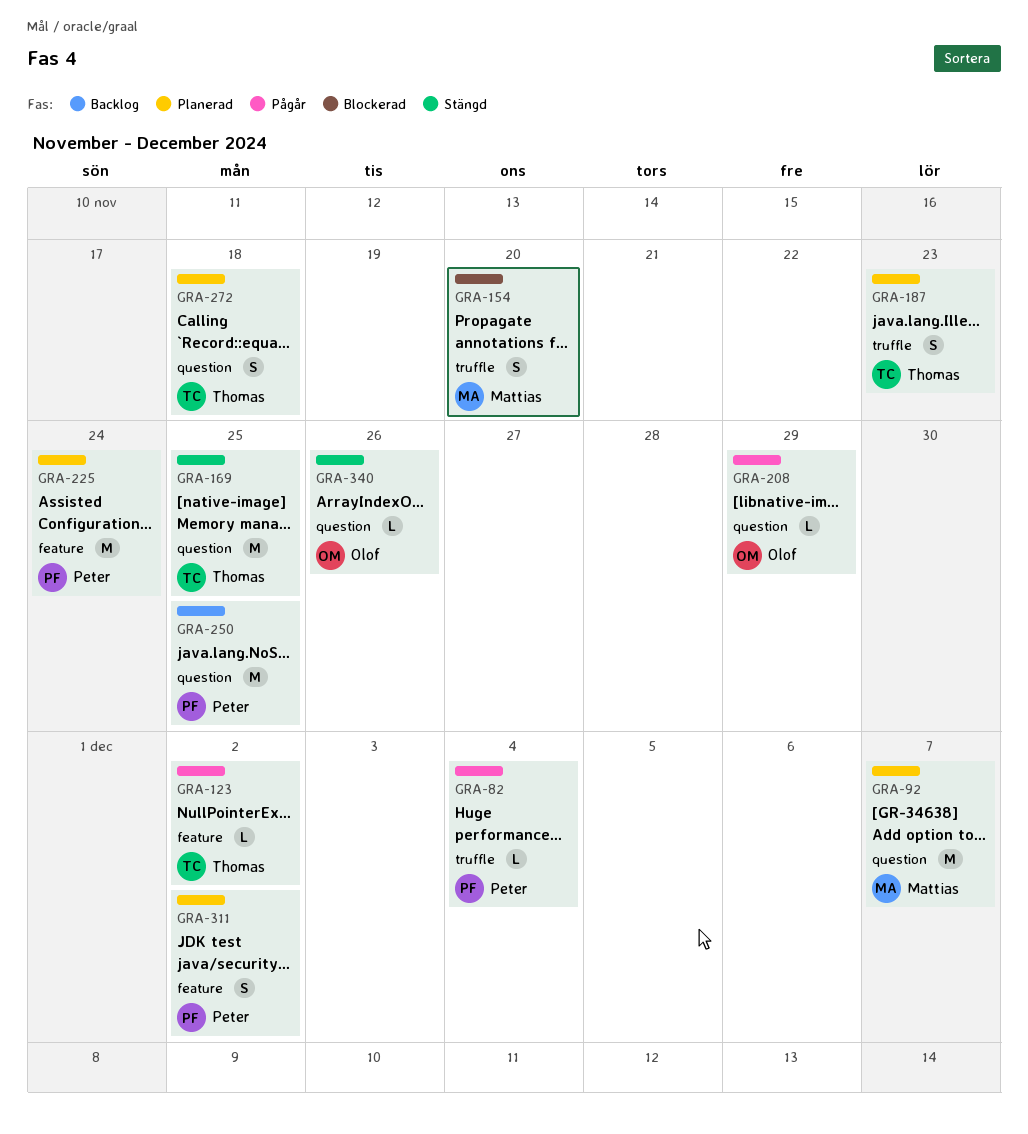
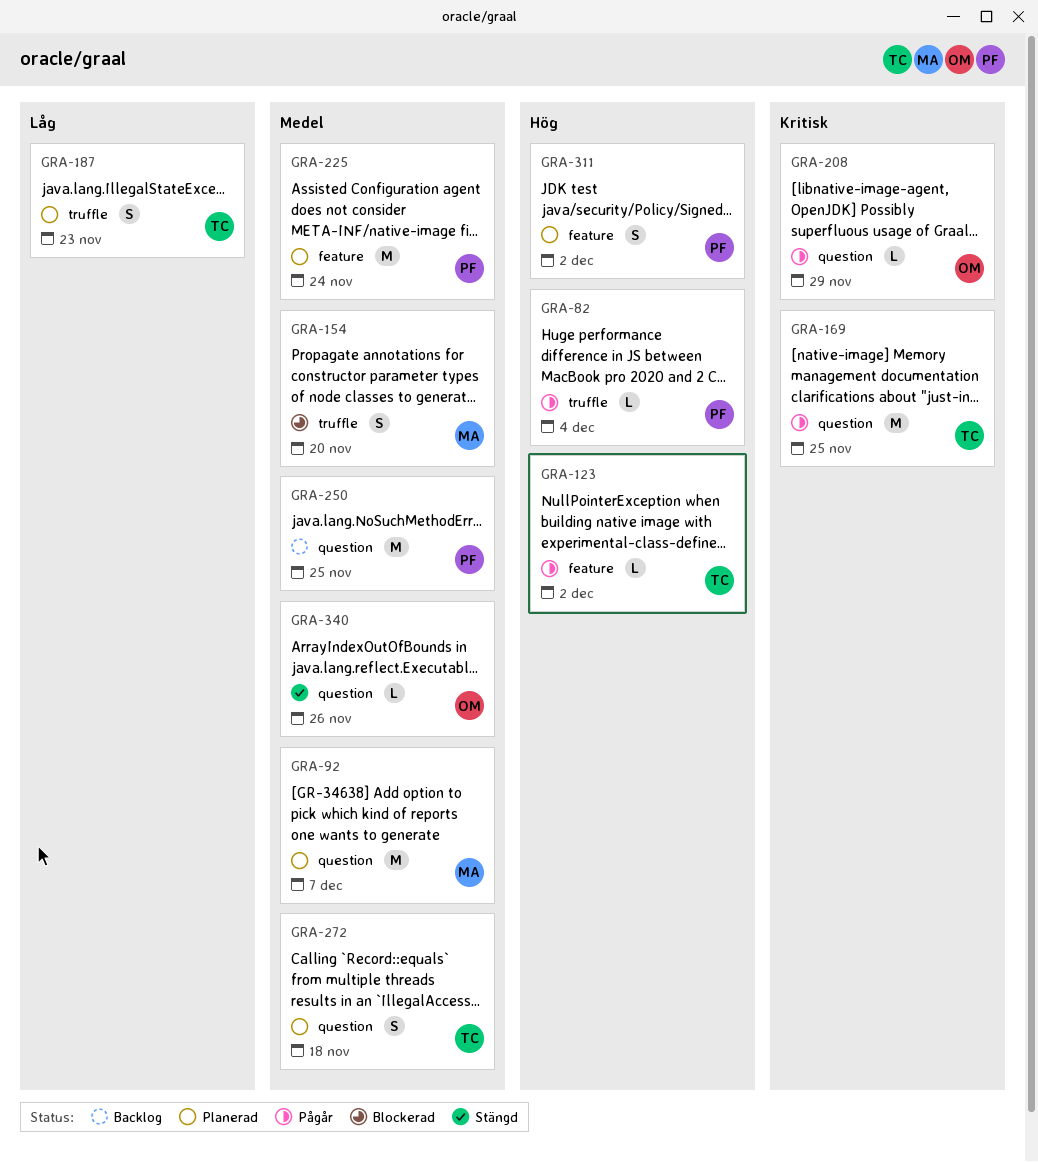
GRA-169, status: Stängd -> Pågår

